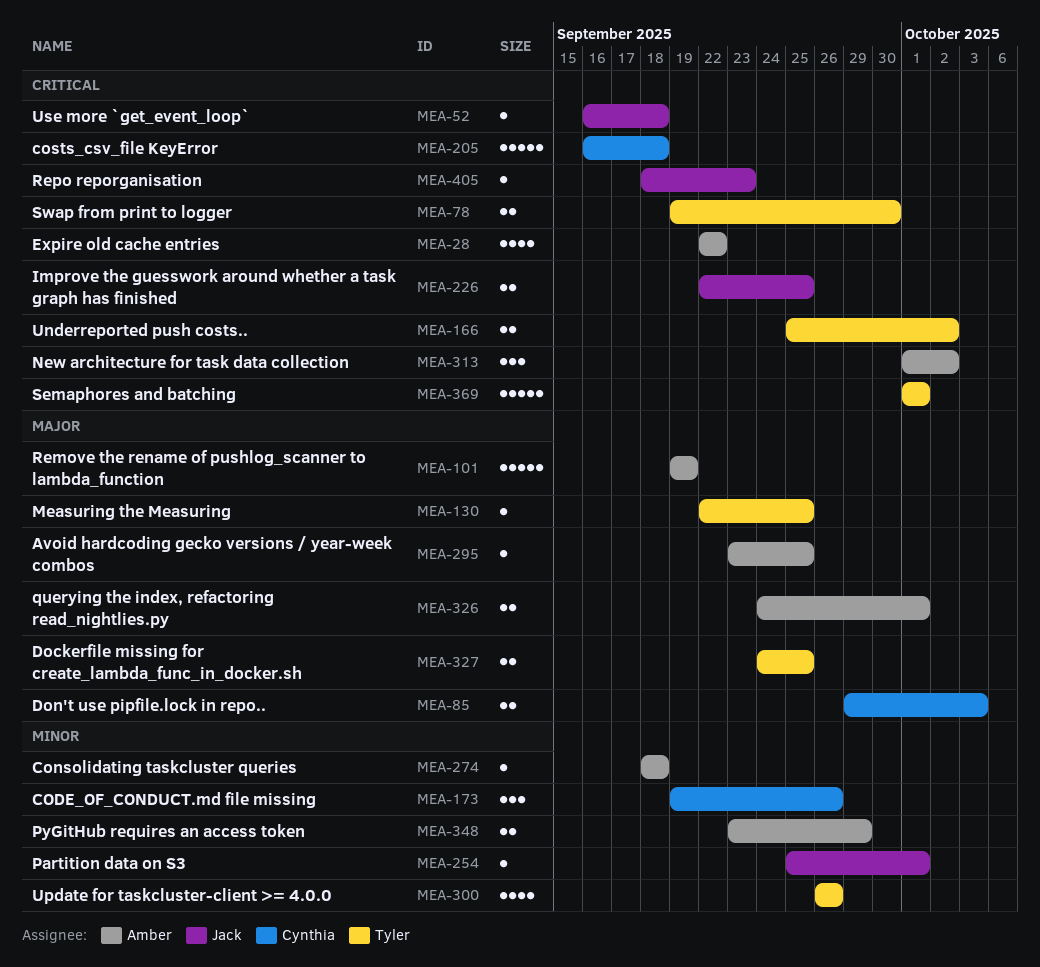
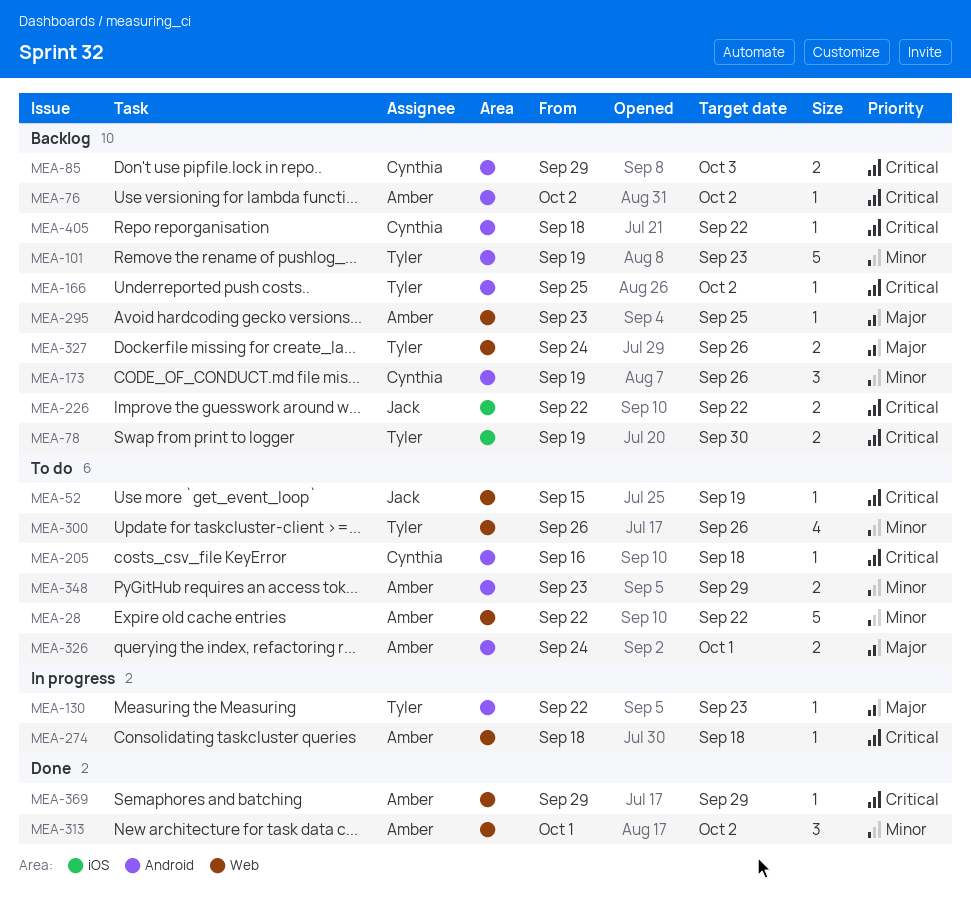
MEA-28, priority: Critical -> Minor
MEA-28, estimate: 4 -> 5
MEA-52, start: Sep 16 -> Sep 15
MEA-52, due: Sep 18 -> Sep 19
MEA-76: none -> present
MEA-85, priority: Major -> Critical
MEA-101, owner: Amber -> Tyler
MEA-101, priority: Major -> Minor
MEA-101, due: Sep 19 -> Sep 23
MEA-130, due: Sep 25 -> Sep 23
MEA-166, estimate: 2 -> 1
MEA-205, estimate: 5 -> 1
MEA-226, due: Sep 25 -> Sep 22
MEA-254: present -> none
MEA-274, priority: Minor -> Critical
MEA-313, priority: Critical -> Minor
MEA-327, due: Sep 25 -> Sep 26
MEA-369, owner: Tyler -> Amber
MEA-369, estimate: 5 -> 1
MEA-369, start: Oct 1 -> Sep 29
MEA-369, due: Oct 1 -> Sep 29
MEA-405, owner: Jack -> Cynthia
MEA-405, due: Sep 23 -> Sep 22

